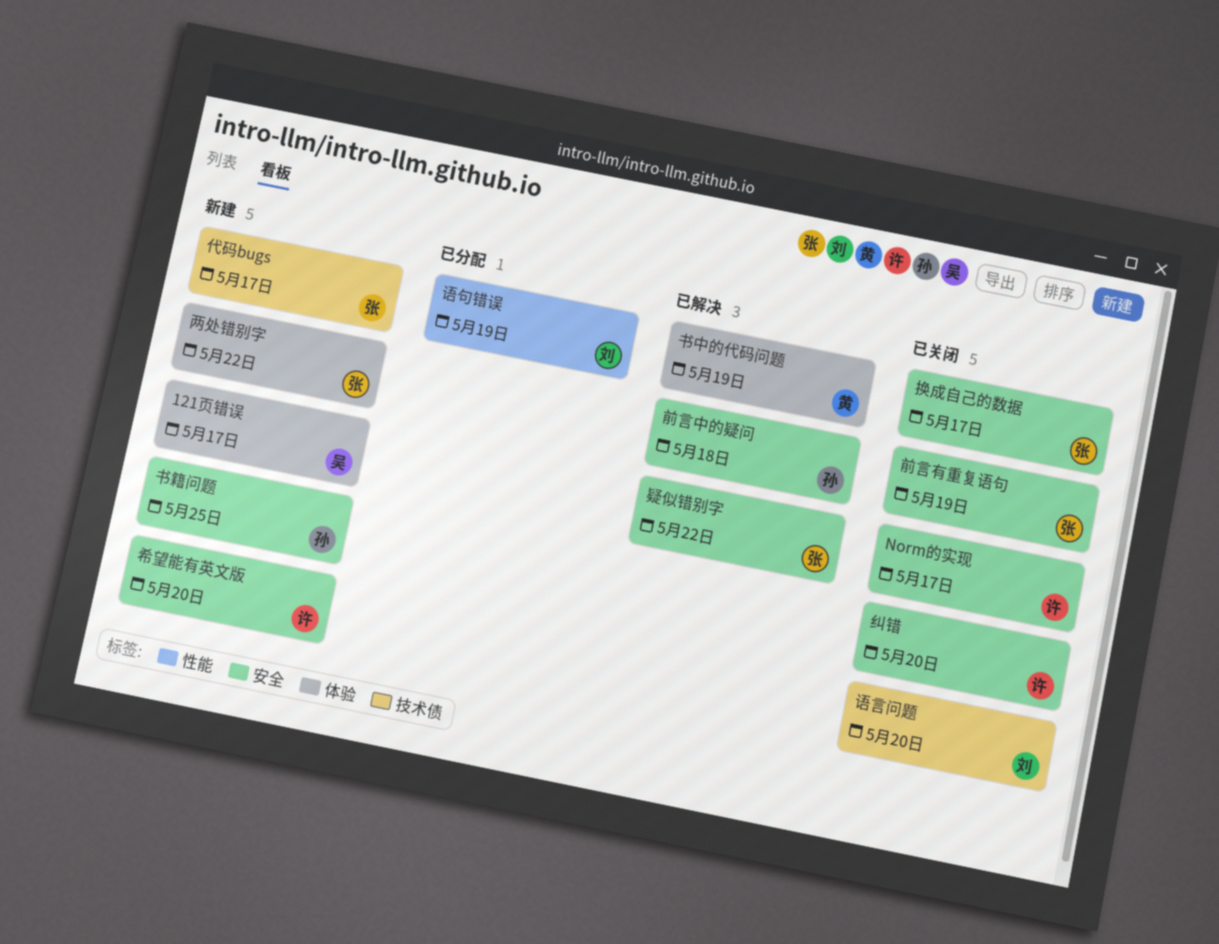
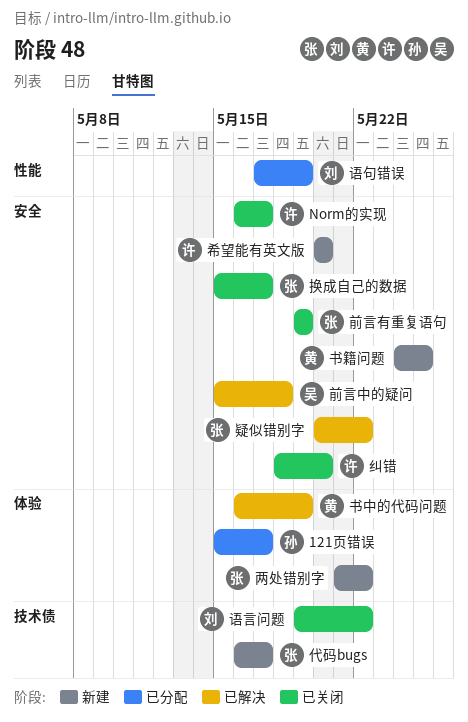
121页错误, status: 新建 -> 已分配
121页错误, owner: 吴 -> 孙
书籍问题, owner: 孙 -> 黄
前言中的疑问, owner: 孙 -> 吴
语言问题, due: May 20 -> May 22

